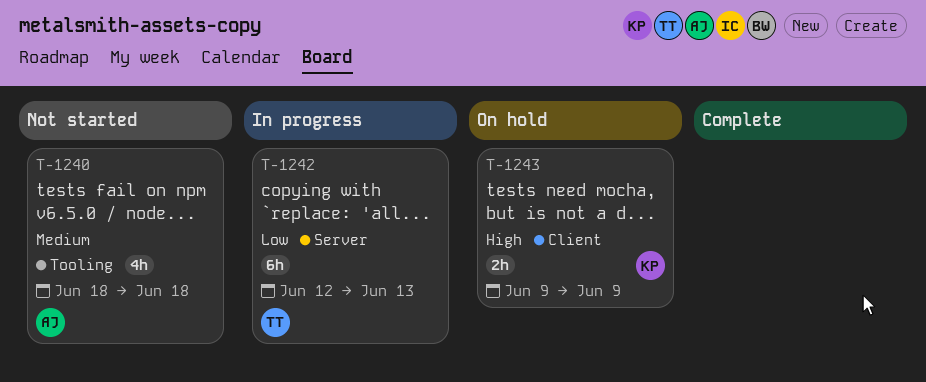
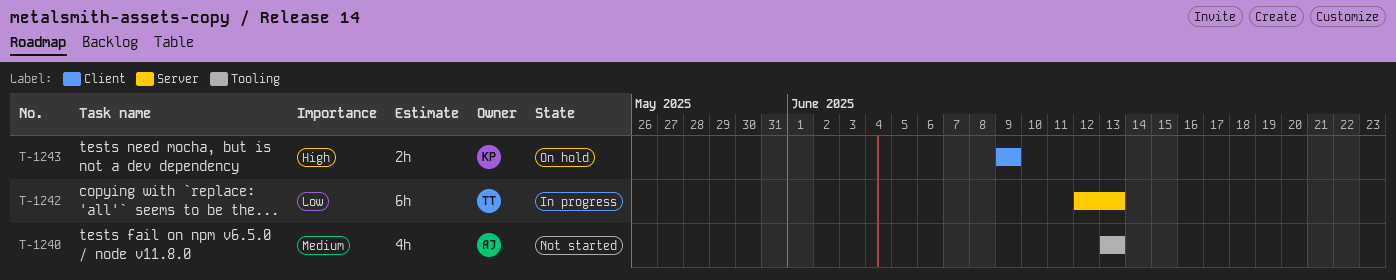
T-1240, start: Jun 18 -> Jun 13
T-1240, due: Jun 18 -> Jun 13

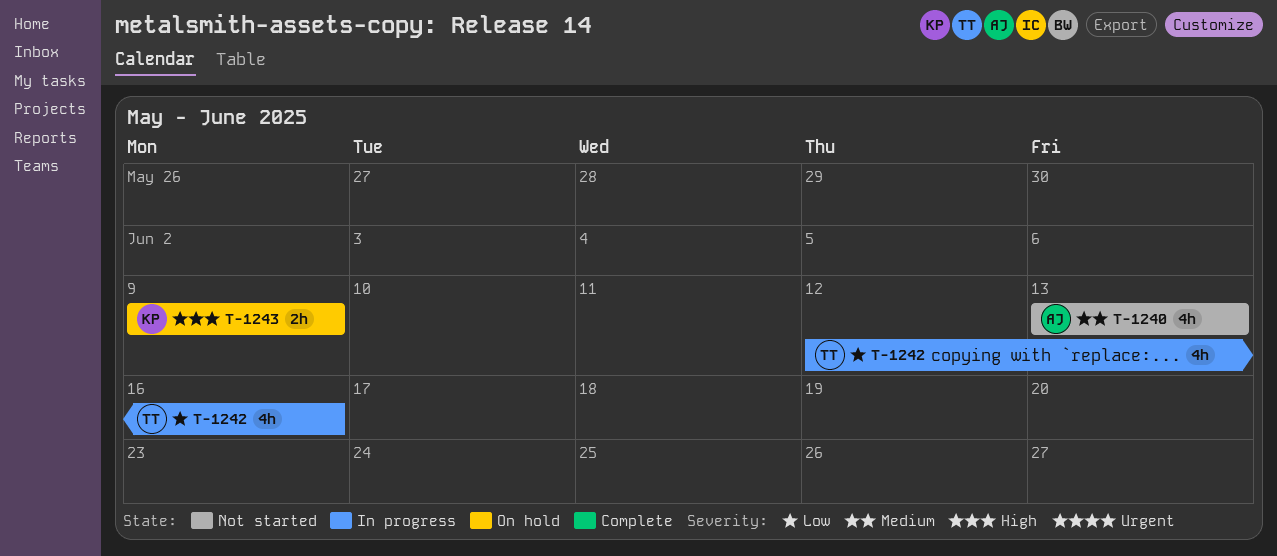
T-1242, estimate: 6h -> 4h
T-1242, due: Jun 13 -> Jun 16

